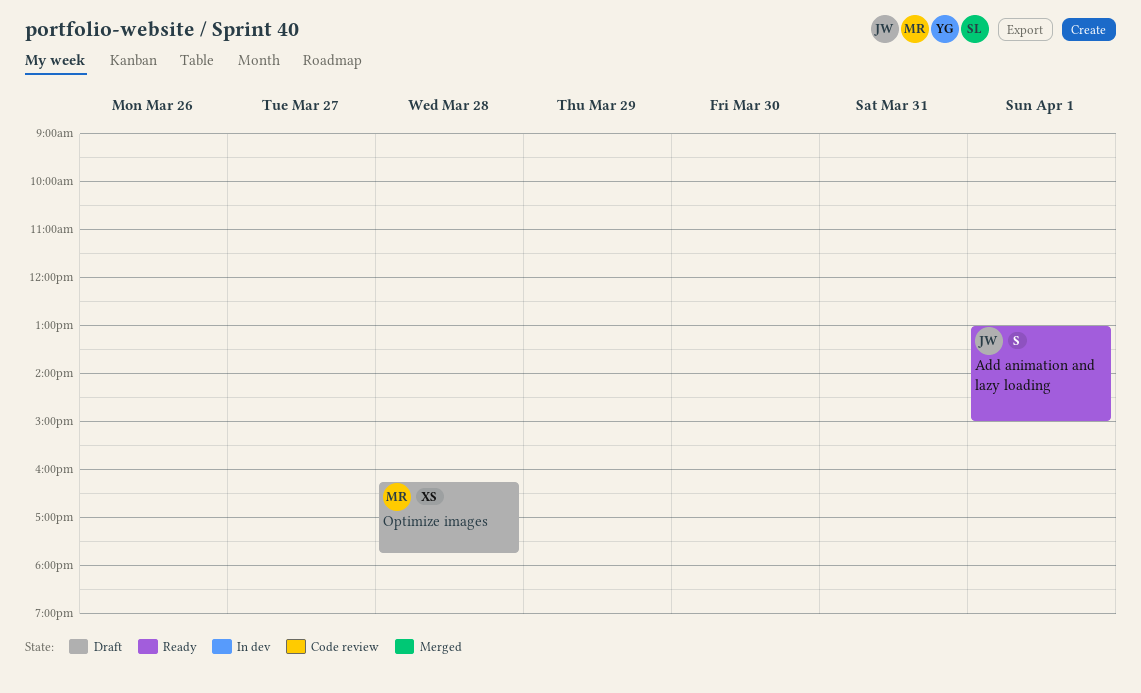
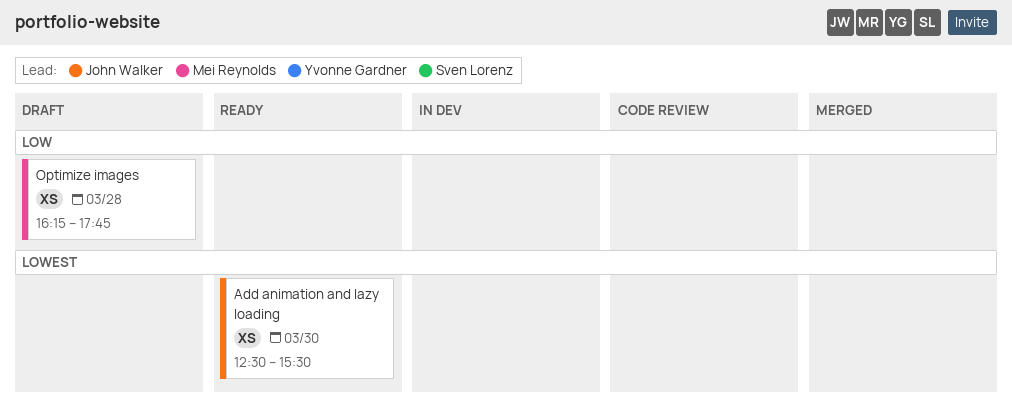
Add animation and lazy loading, estimate: S -> XS
Add animation and lazy loading, day: Apr 1 -> Mar 30
Add animation and lazy loading, begins: 13:00 -> 12:30
Add animation and lazy loading, ends: 15:00 -> 15:30

